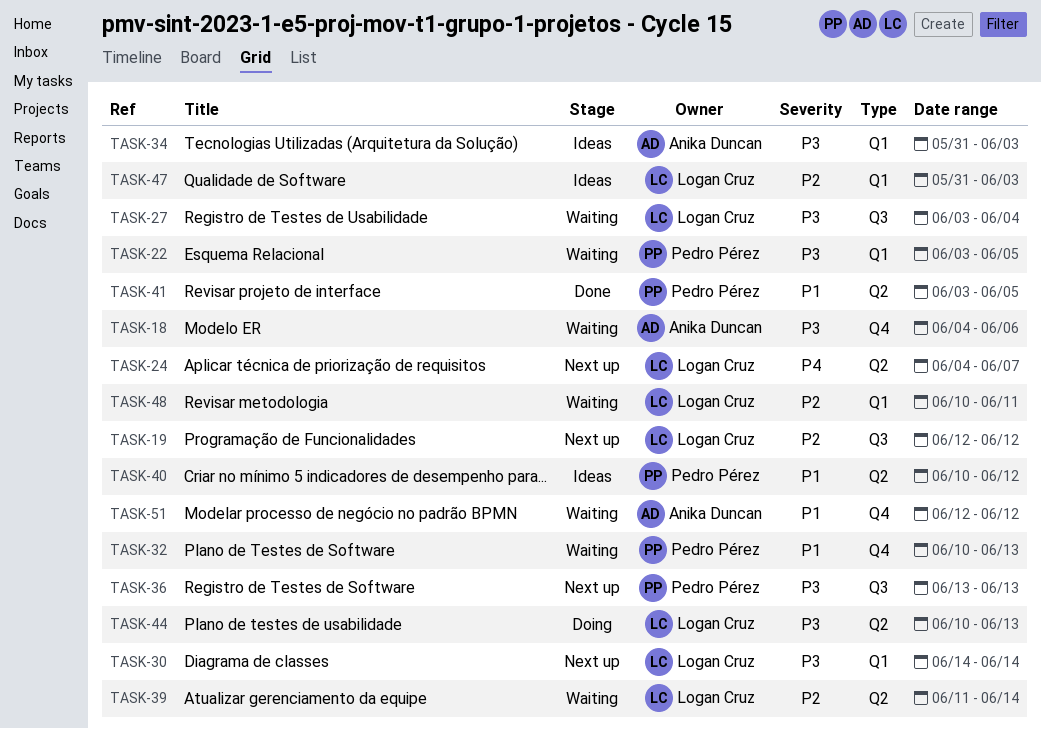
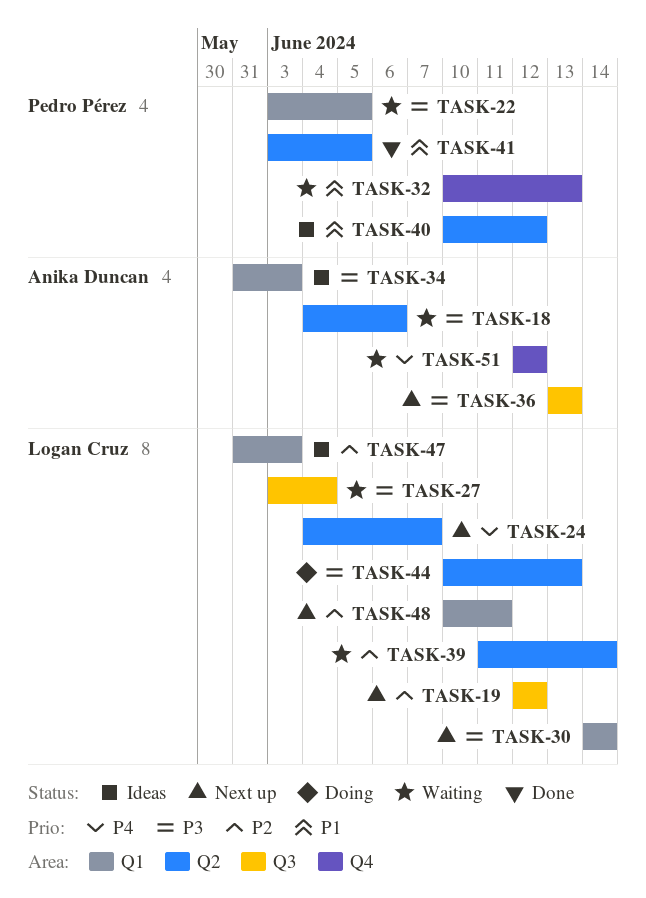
TASK-18, label: Q4 -> Q2
TASK-36, owner: Pedro Pérez -> Anika Duncan
TASK-48, status: Waiting -> Next up
TASK-51, priority: P1 -> P4

